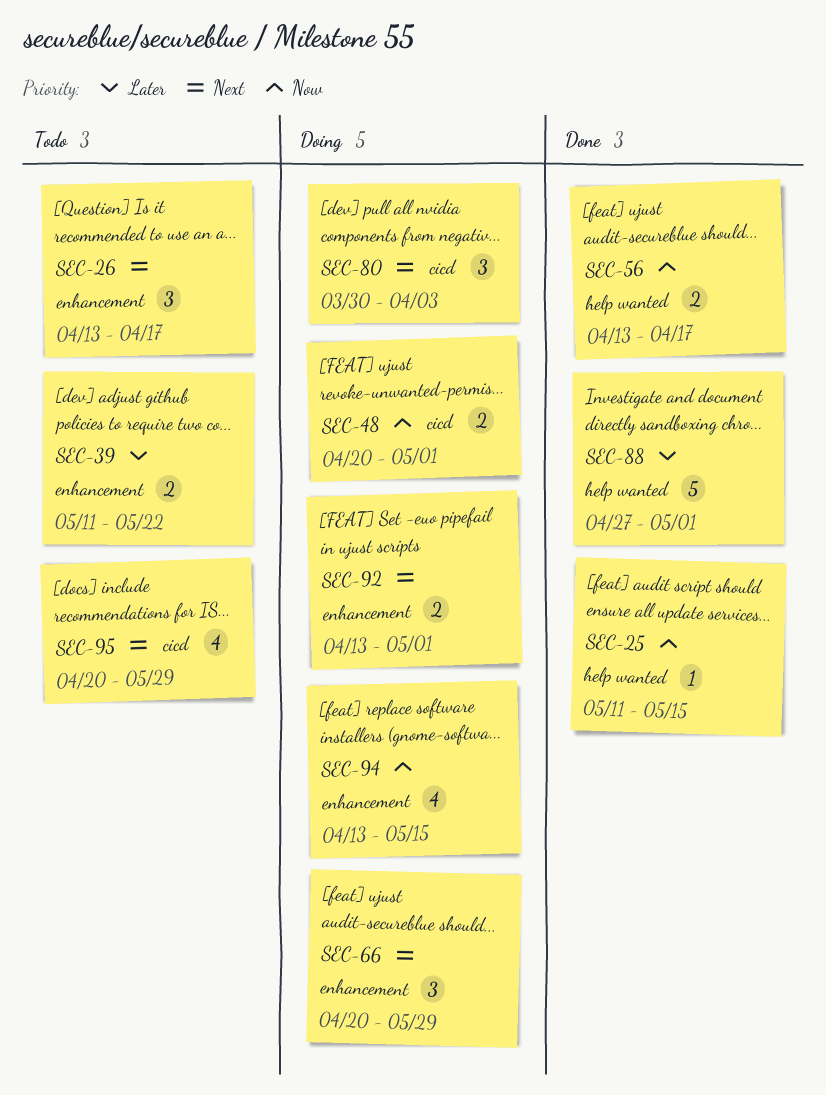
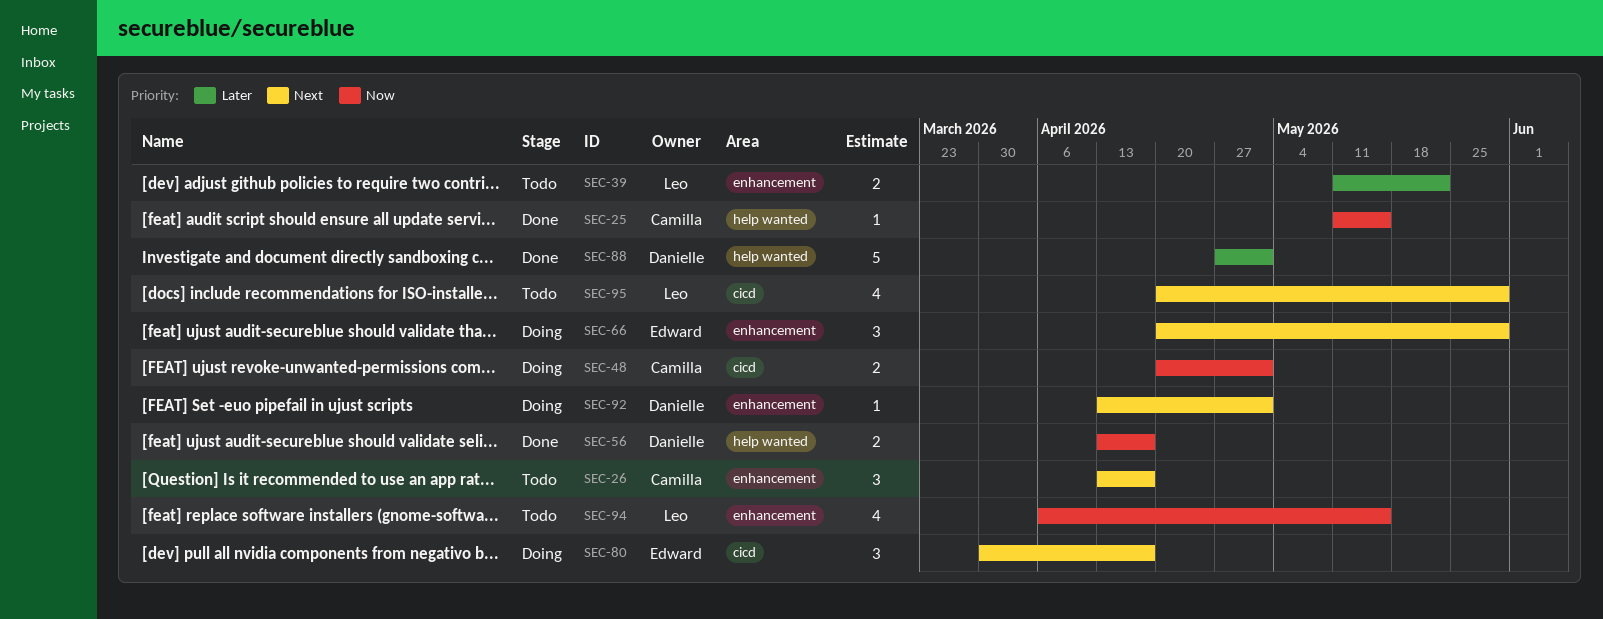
SEC-80, due: Apr 3 -> Apr 17
SEC-92, estimate: 2 -> 1
SEC-94, status: Doing -> Todo
SEC-94, start: Apr 13 -> Apr 6

